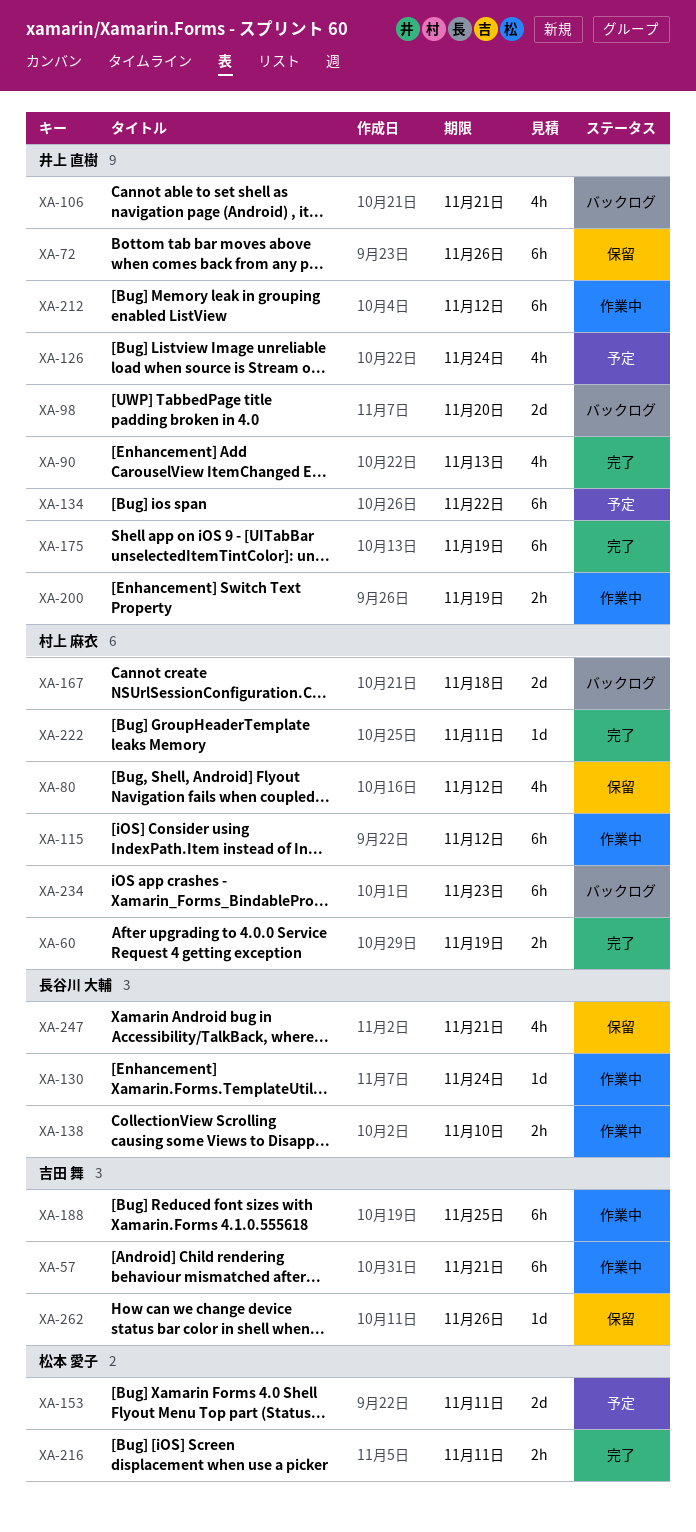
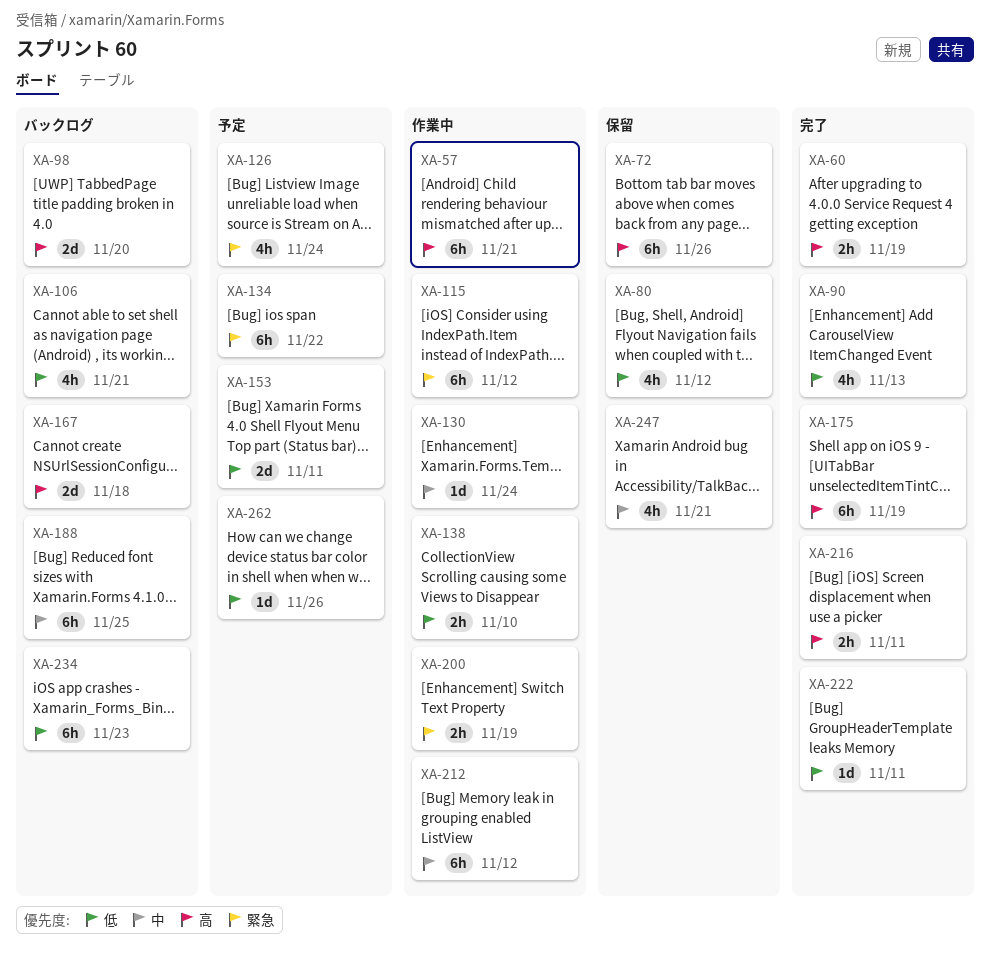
XA-188, status: 作業中 -> バックログ
XA-262, status: 保留 -> 予定

